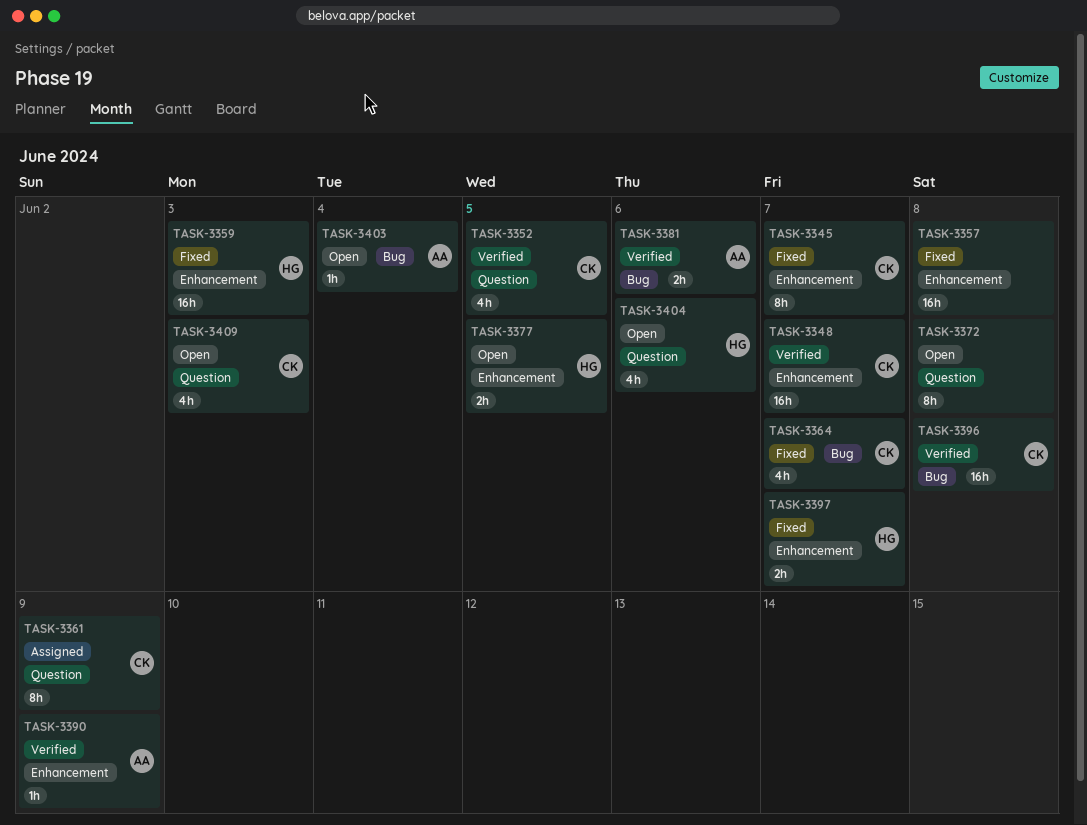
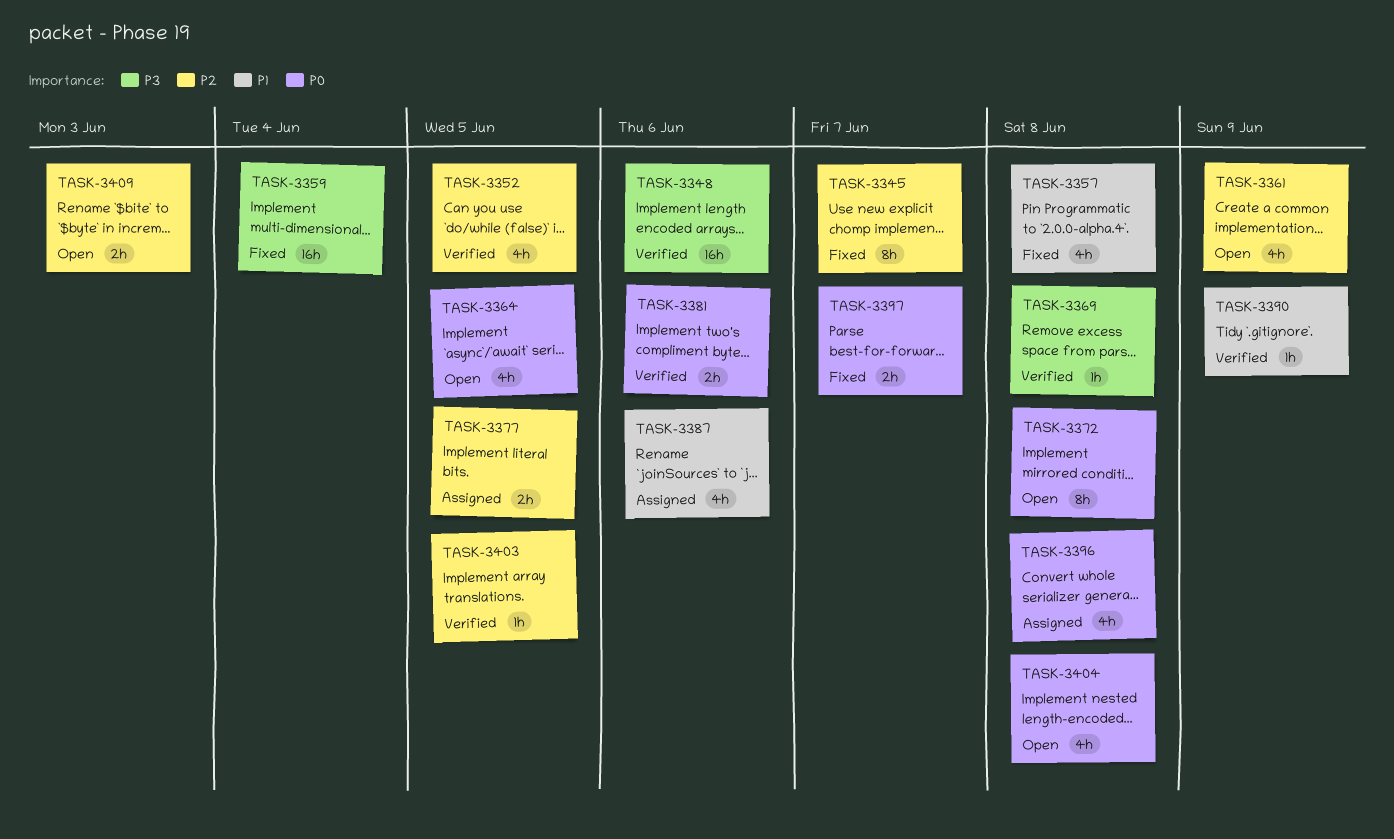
TASK-3348, due: Jun 7 -> Jun 6
TASK-3357, estimate: 16h -> 4h
TASK-3359, due: Jun 3 -> Jun 4
TASK-3361, status: Assigned -> Open
TASK-3361, estimate: 8h -> 4h
TASK-3364, status: Fixed -> Open
TASK-3364, due: Jun 7 -> Jun 5
TASK-3369: none -> present
TASK-3377, status: Open -> Assigned
TASK-3387: none -> present
TASK-3396, status: Verified -> Assigned
TASK-3396, estimate: 16h -> 4h
TASK-3403, status: Open -> Verified
TASK-3403, due: Jun 4 -> Jun 5
TASK-3404, due: Jun 6 -> Jun 8
TASK-3409, estimate: 4h -> 2h

